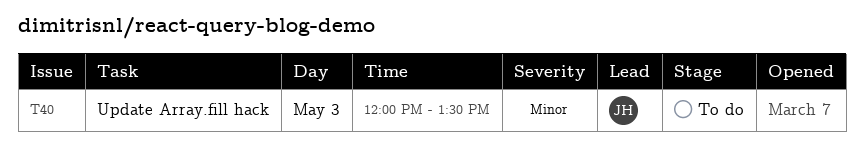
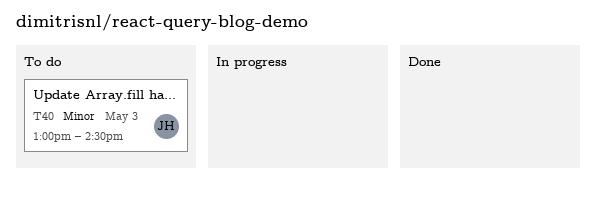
T40, begins: 12:00 -> 13:00
T40, ends: 13:30 -> 14:30

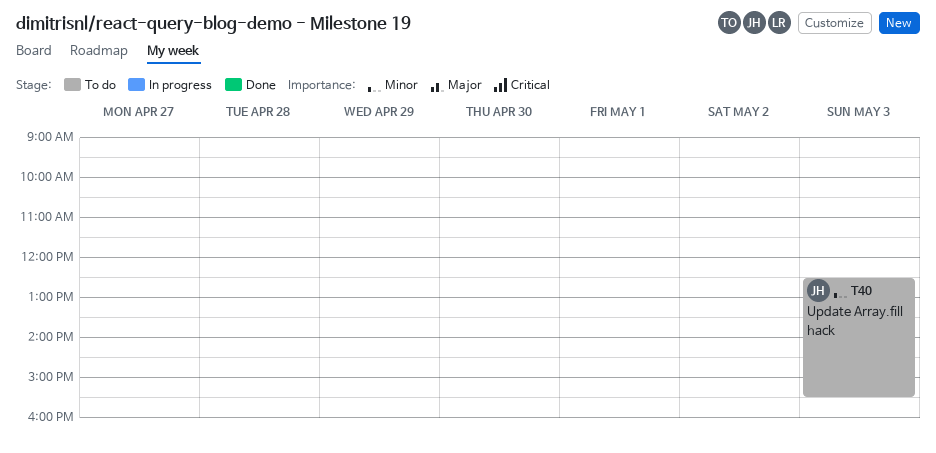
T40, begins: 13:00 -> 12:30
T40, ends: 14:30 -> 15:30

